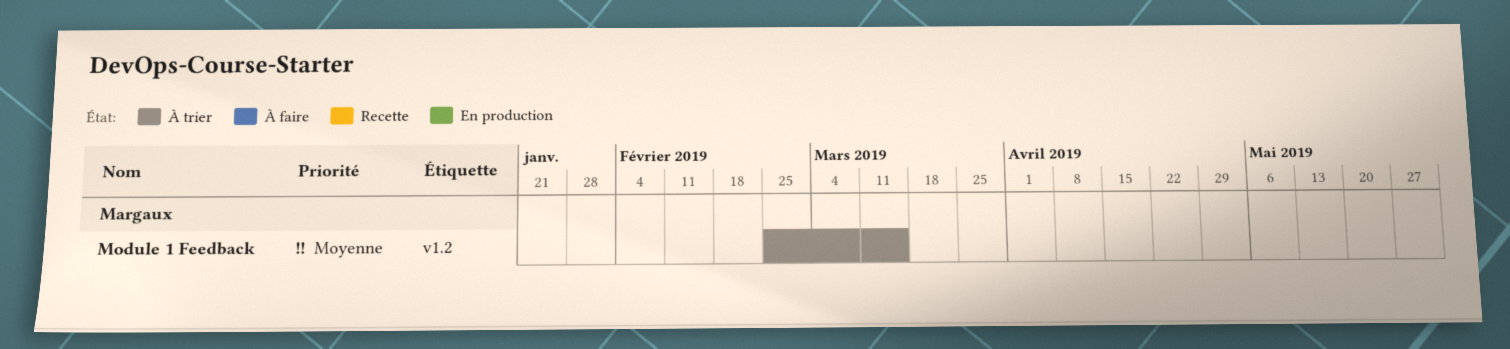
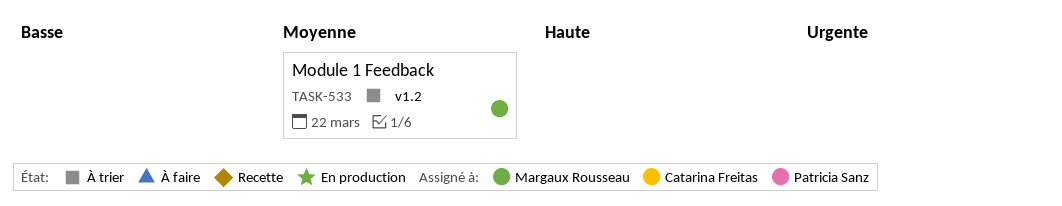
Module 1 Feedback, due: Mar 15 -> Mar 22

